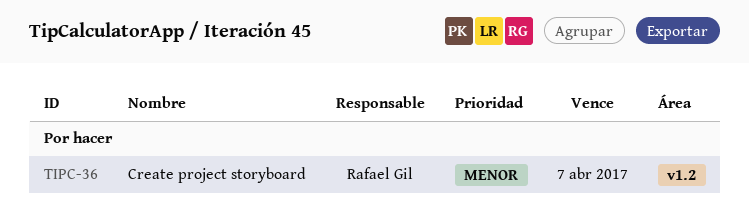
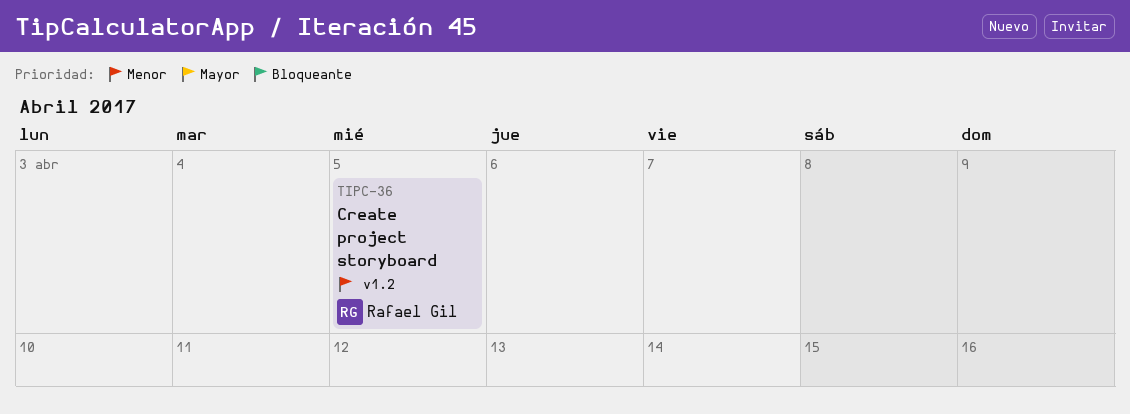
TIPC-36, due: Apr 7 -> Apr 5

